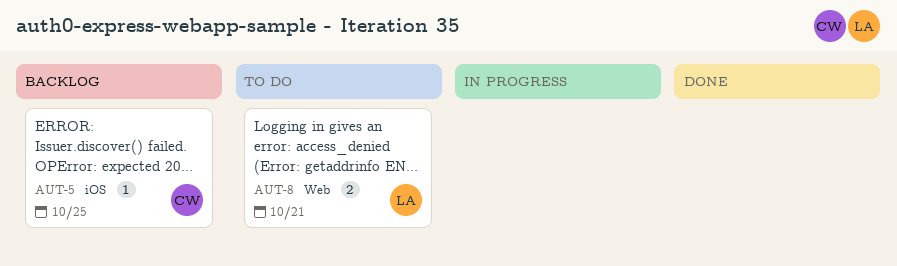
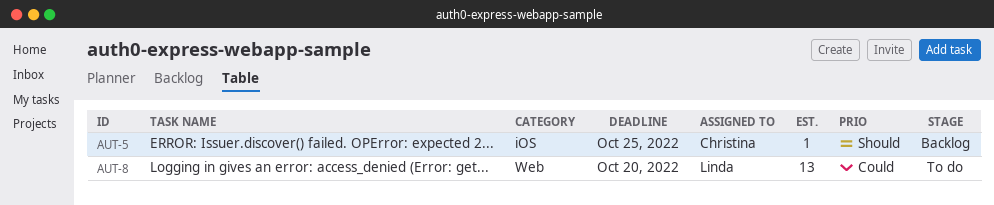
AUT-8, estimate: 2 -> 13
AUT-8, due: Oct 21 -> Oct 20

